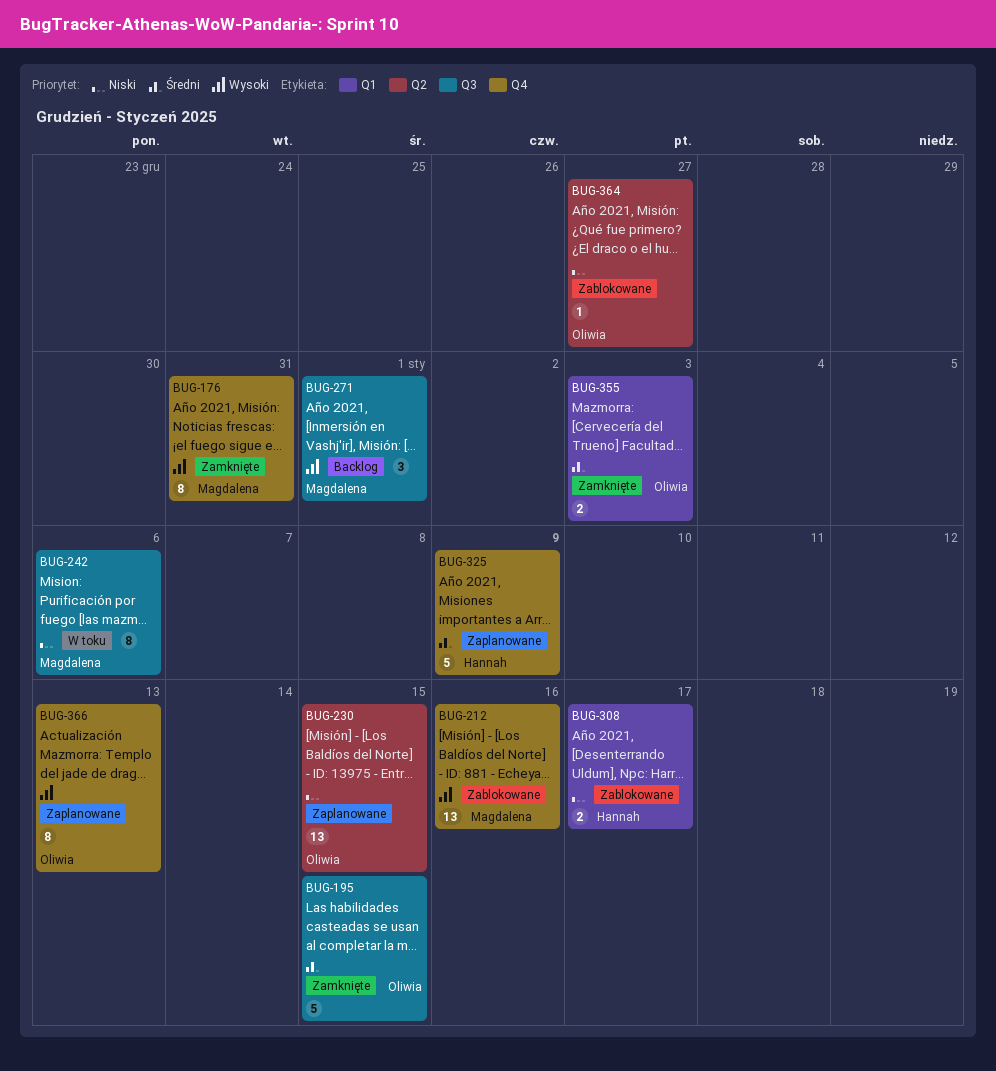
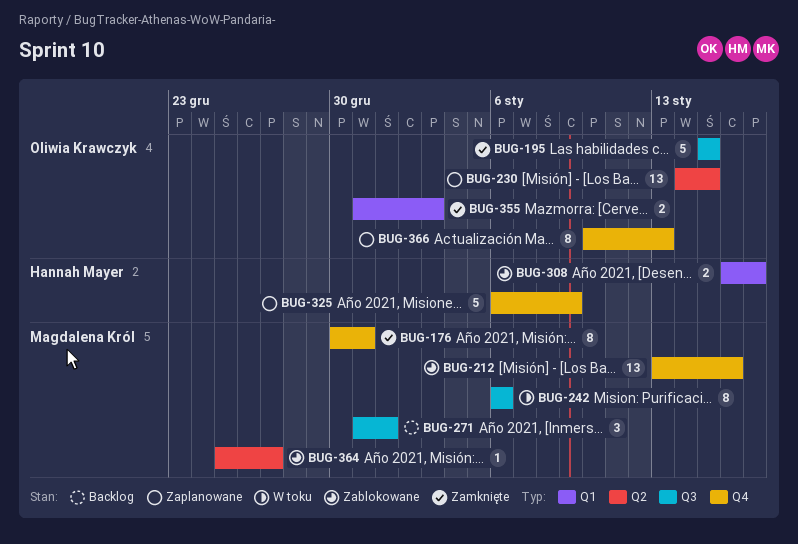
BUG-364, owner: Oliwia Krawczyk -> Magdalena Król

